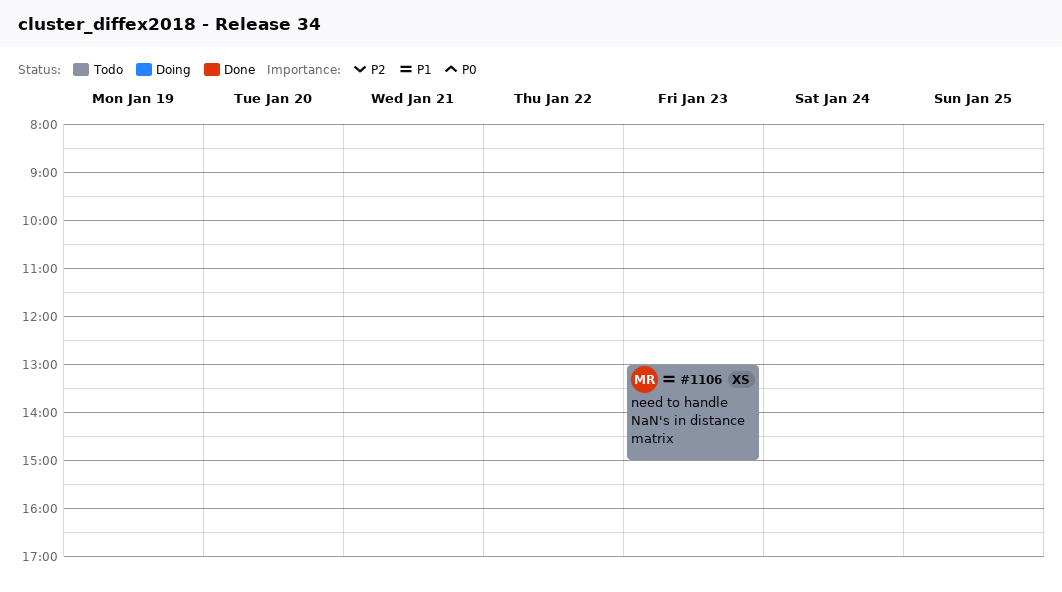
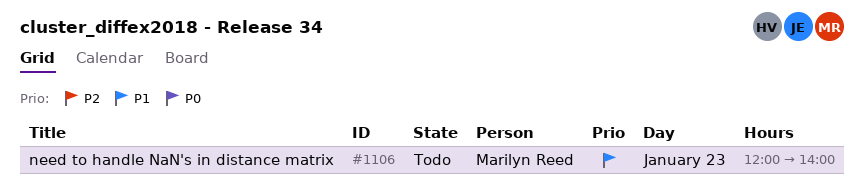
#1106, begins: 13:00 -> 12:00
#1106, ends: 15:00 -> 14:00

